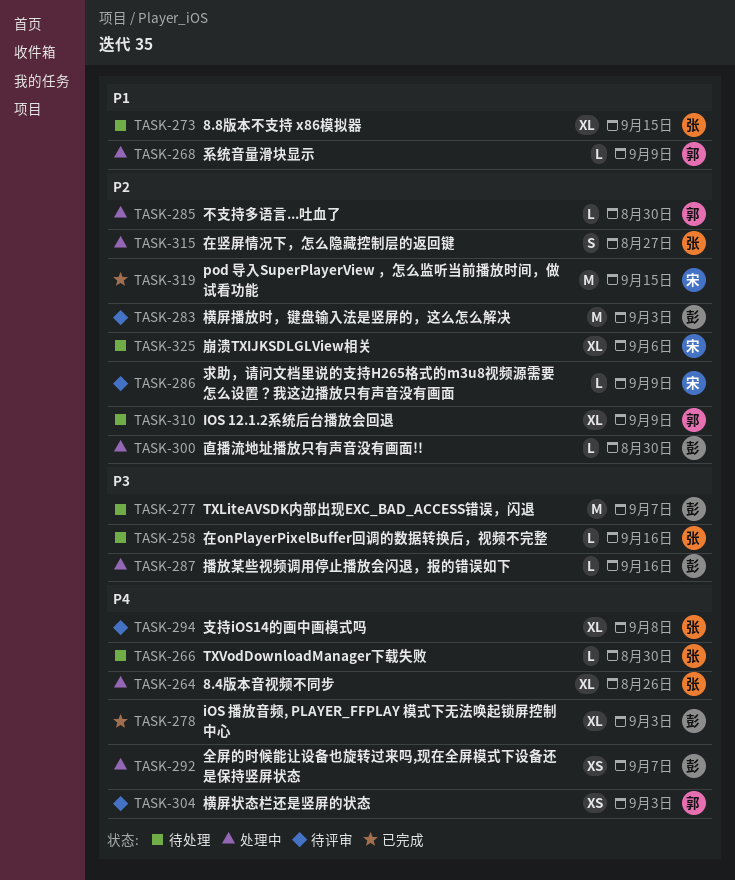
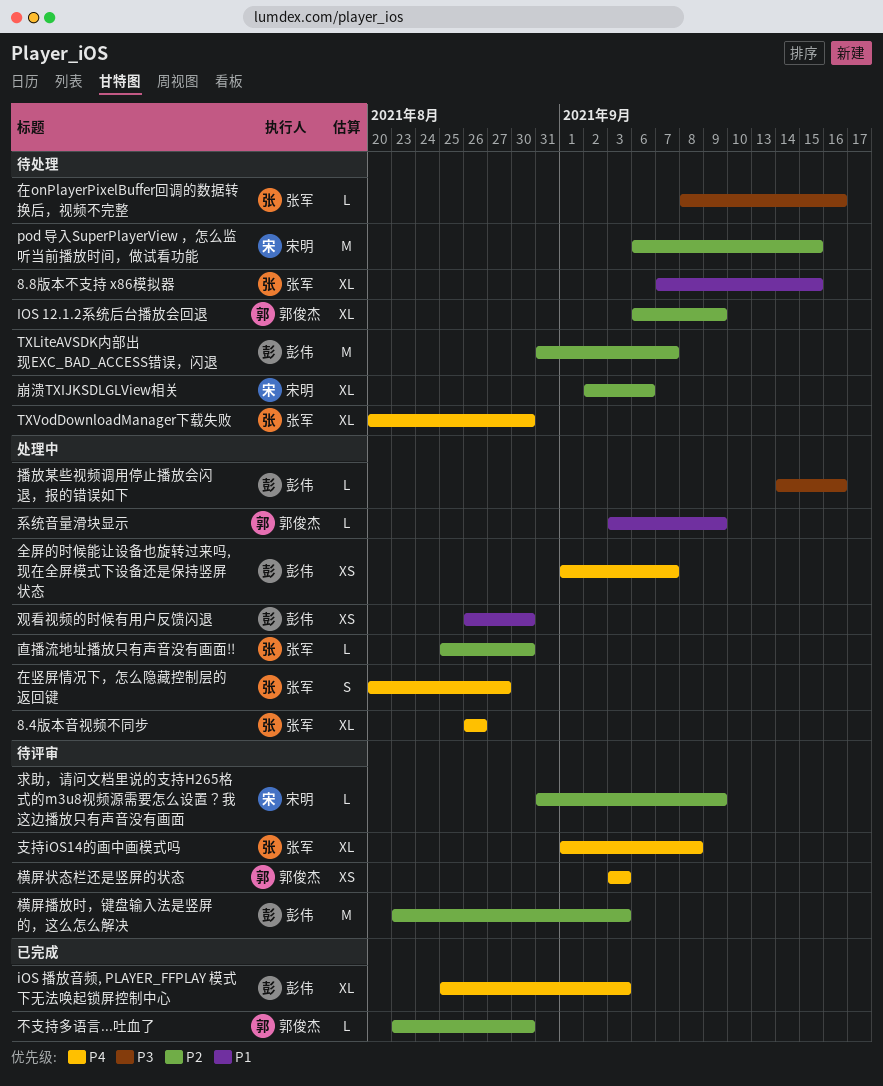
pod 导入SuperPlayerView ，怎么监听当前播放时间，做试看功能, status: 已完成 -> 待处理
TXLiteAVSDK内部出现EXC_BAD_ACCESS错误，闪退, priority: P3 -> P2
TXVodDownloadManager下载失败, estimate: L -> XL
不支持多语言...吐血了, status: 处理中 -> 已完成
在竖屏情况下，怎么隐藏控制层的返回键, priority: P2 -> P4
直播流地址播放只有声音没有画面!!, owner: 彭伟 -> 张军
观看视频的时候有用户反馈闪退: none -> present

